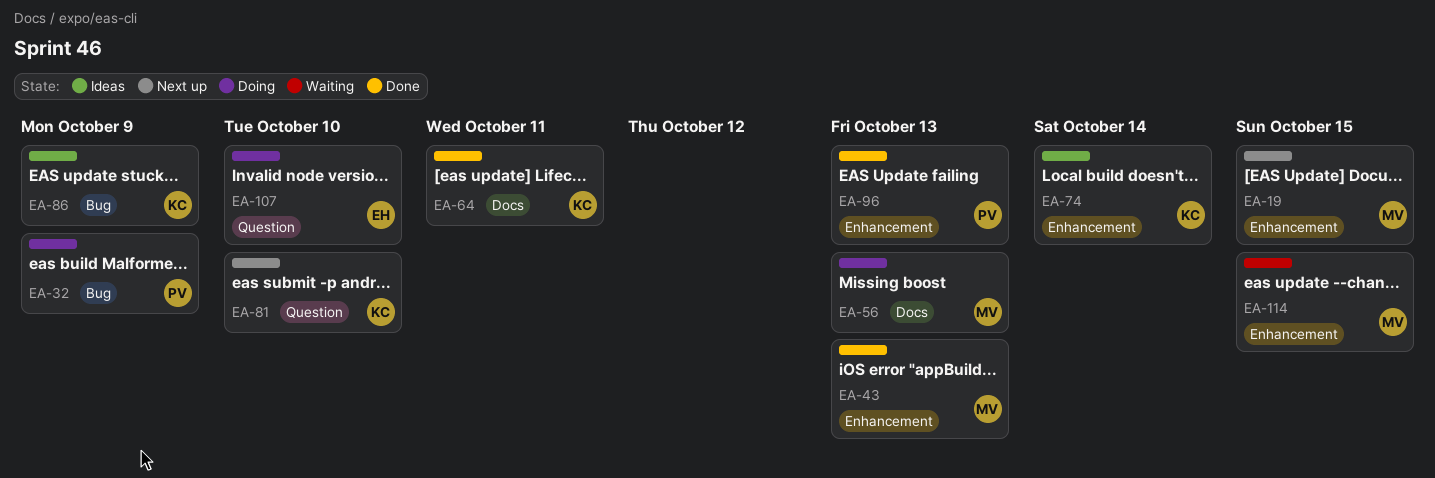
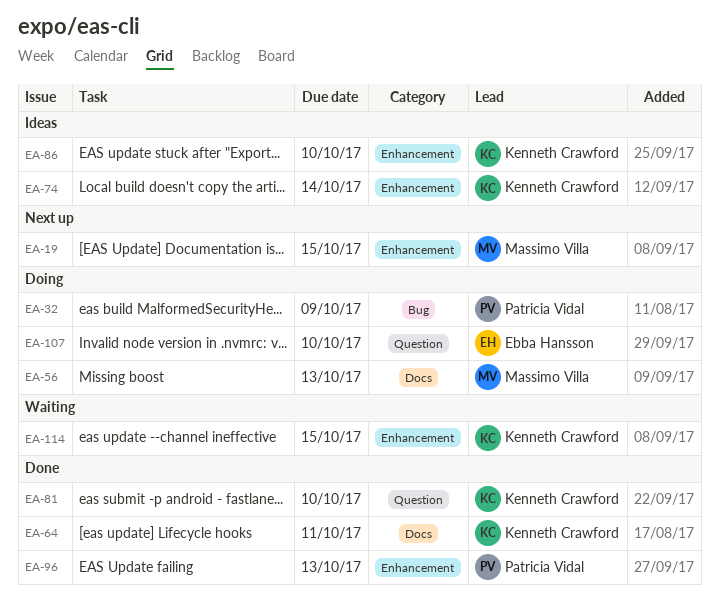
EA-43: present -> none
EA-81, status: Next up -> Done
EA-86, label: Bug -> Enhancement
EA-86, due: Oct 9 -> Oct 10
EA-114, owner: Massimo Villa -> Kenneth Crawford

